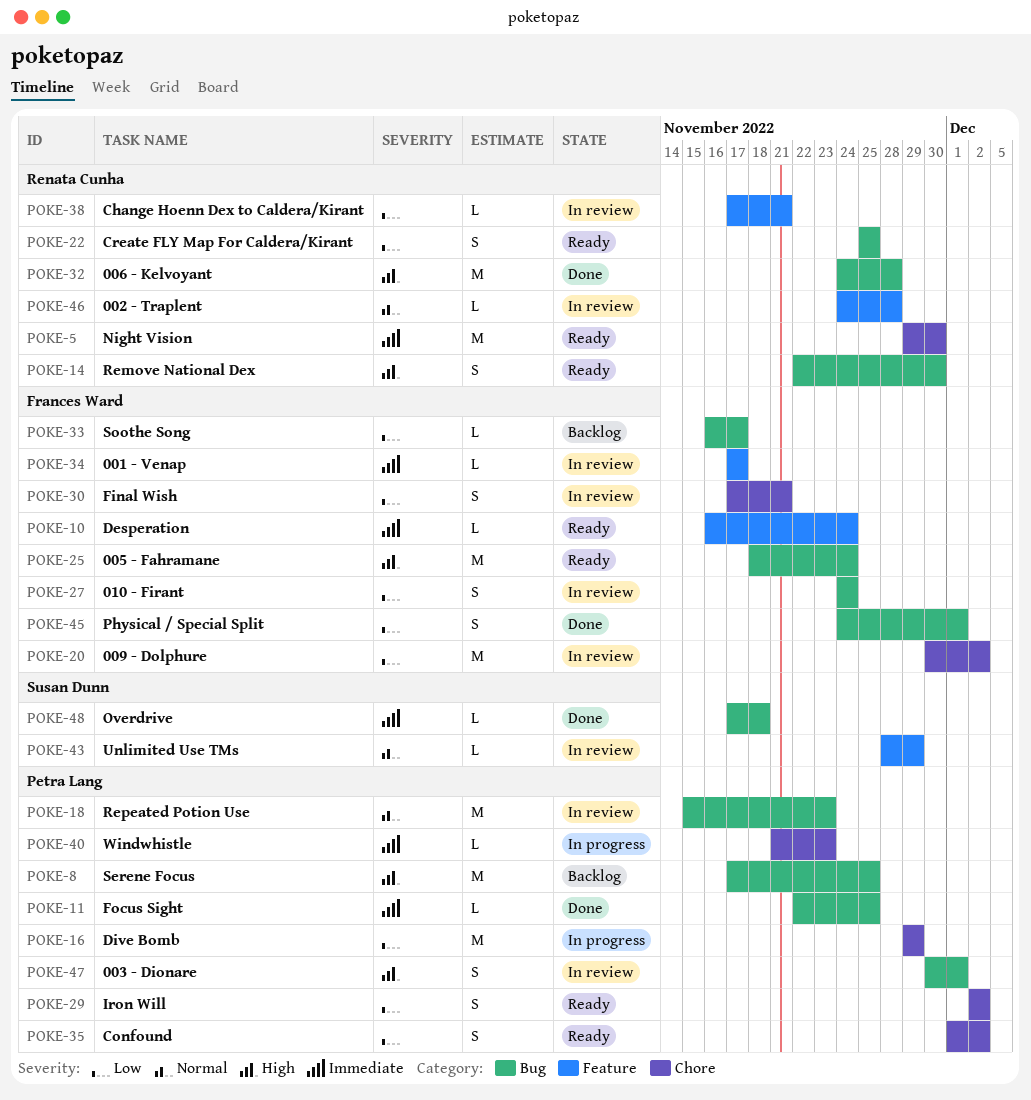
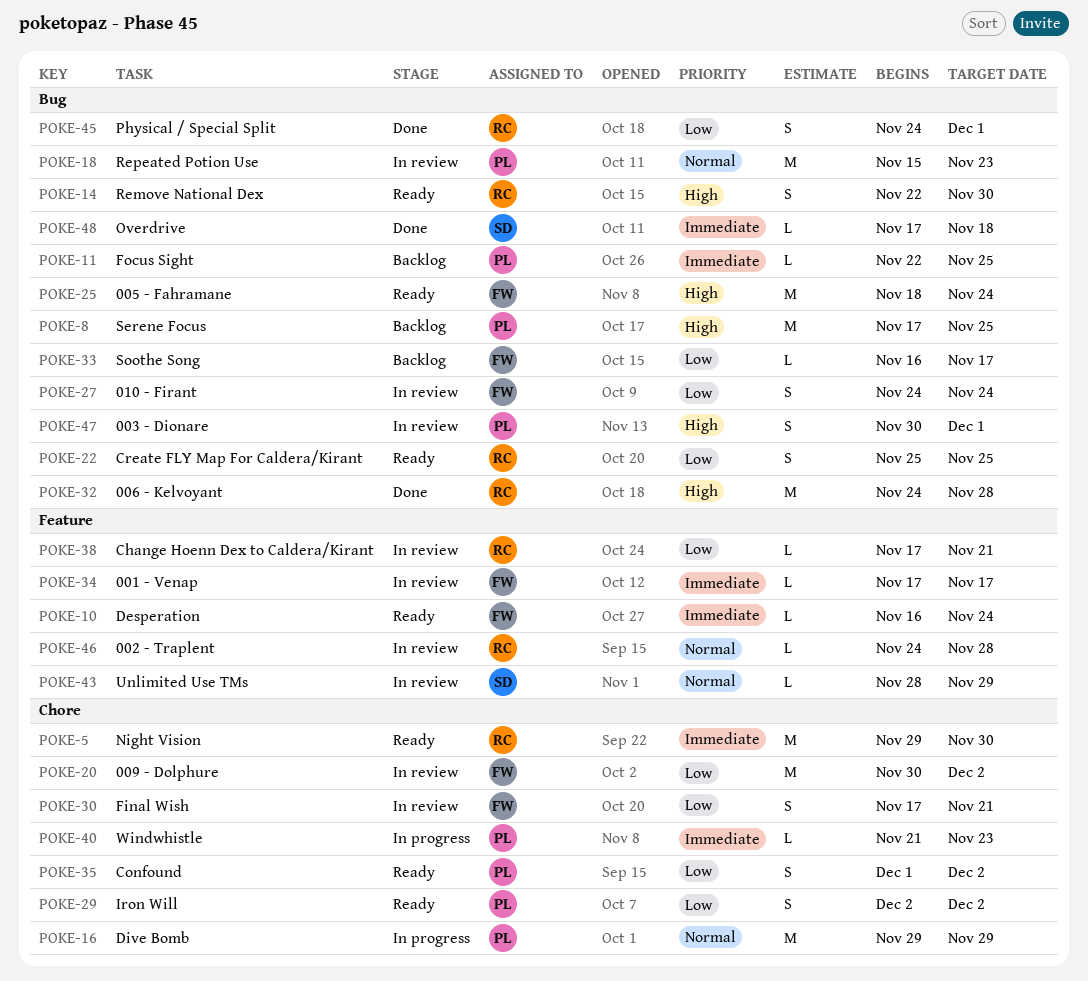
POKE-11, status: Done -> Backlog
POKE-16, priority: Low -> Normal
POKE-45, owner: Frances Ward -> Renata Cunha

